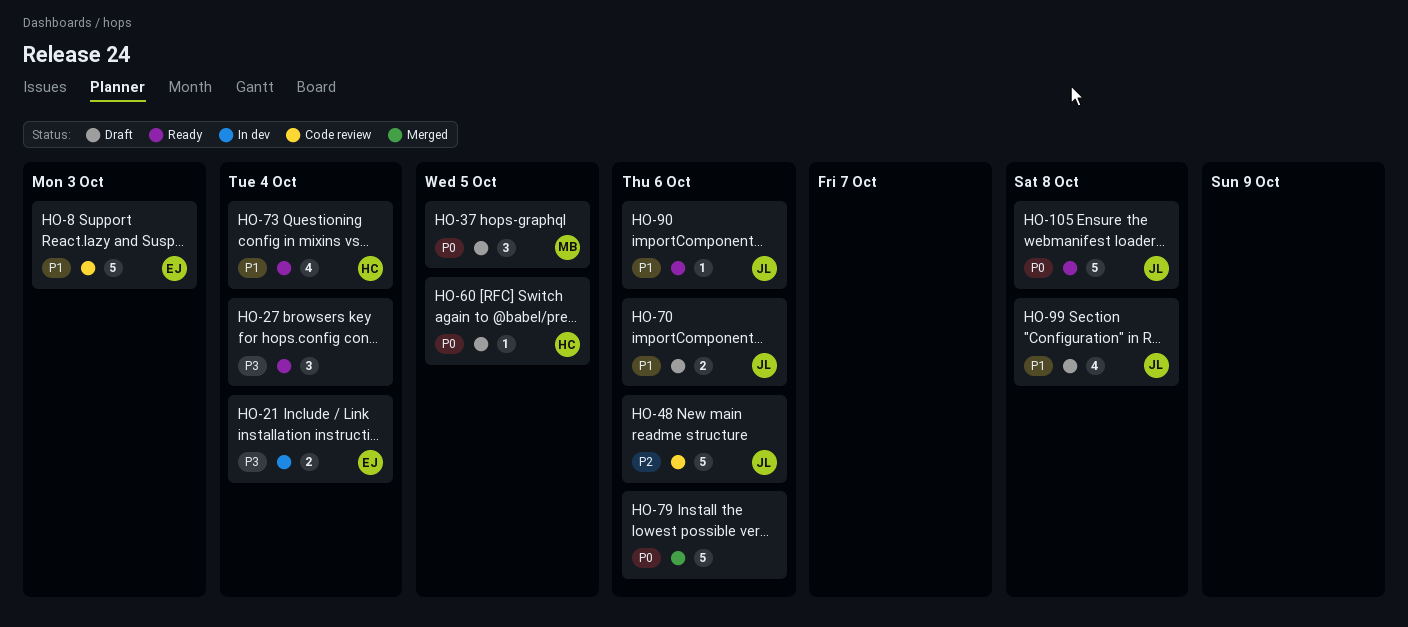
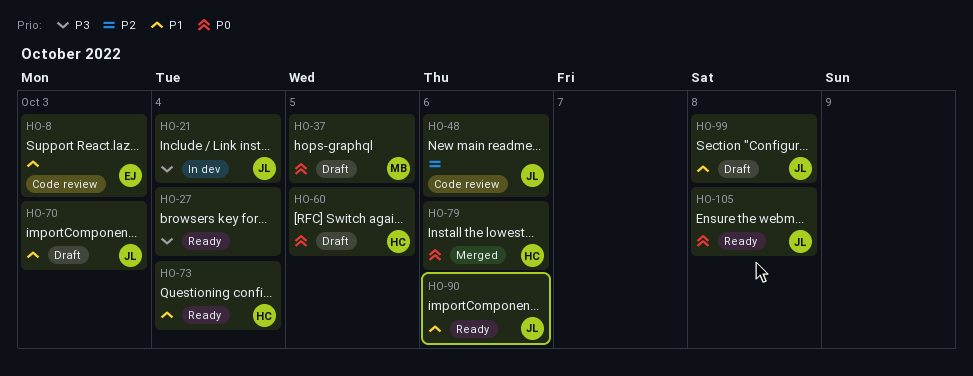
HO-21, owner: EJ -> JL
HO-70, due: Oct 6 -> Oct 3
HO-79, owner: none -> HC

